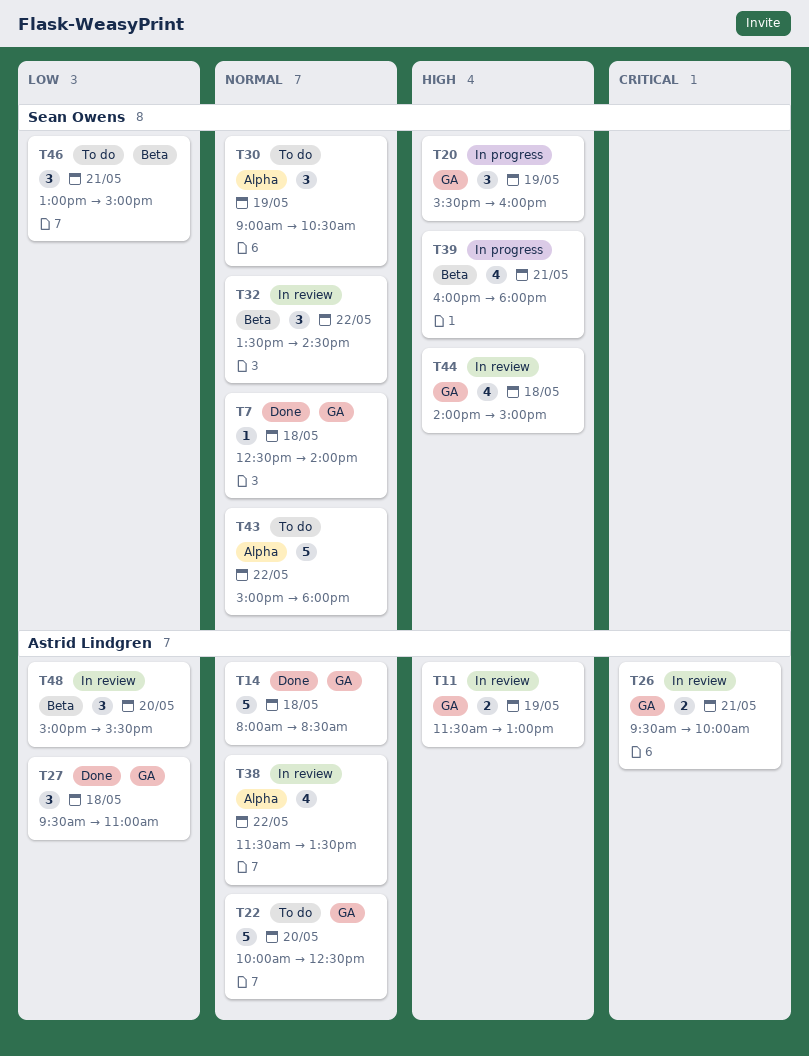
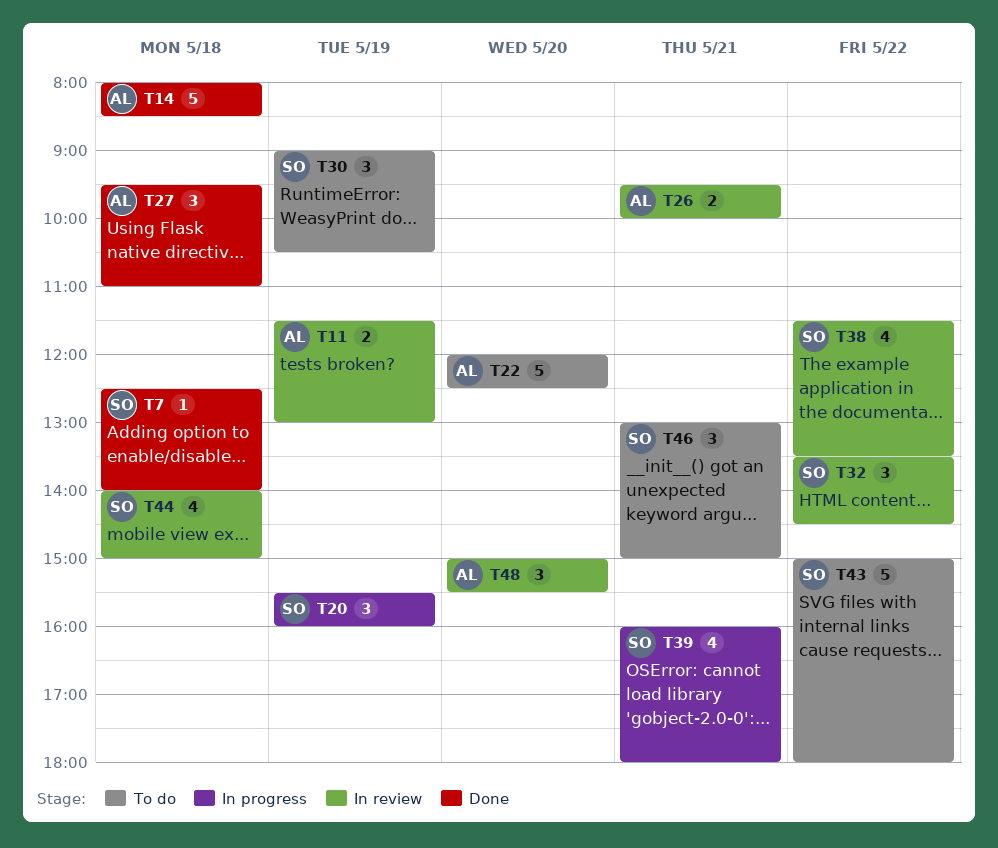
T22, begins: 10:00 -> 12:00
T38, owner: Astrid Lindgren -> Sean Owens

